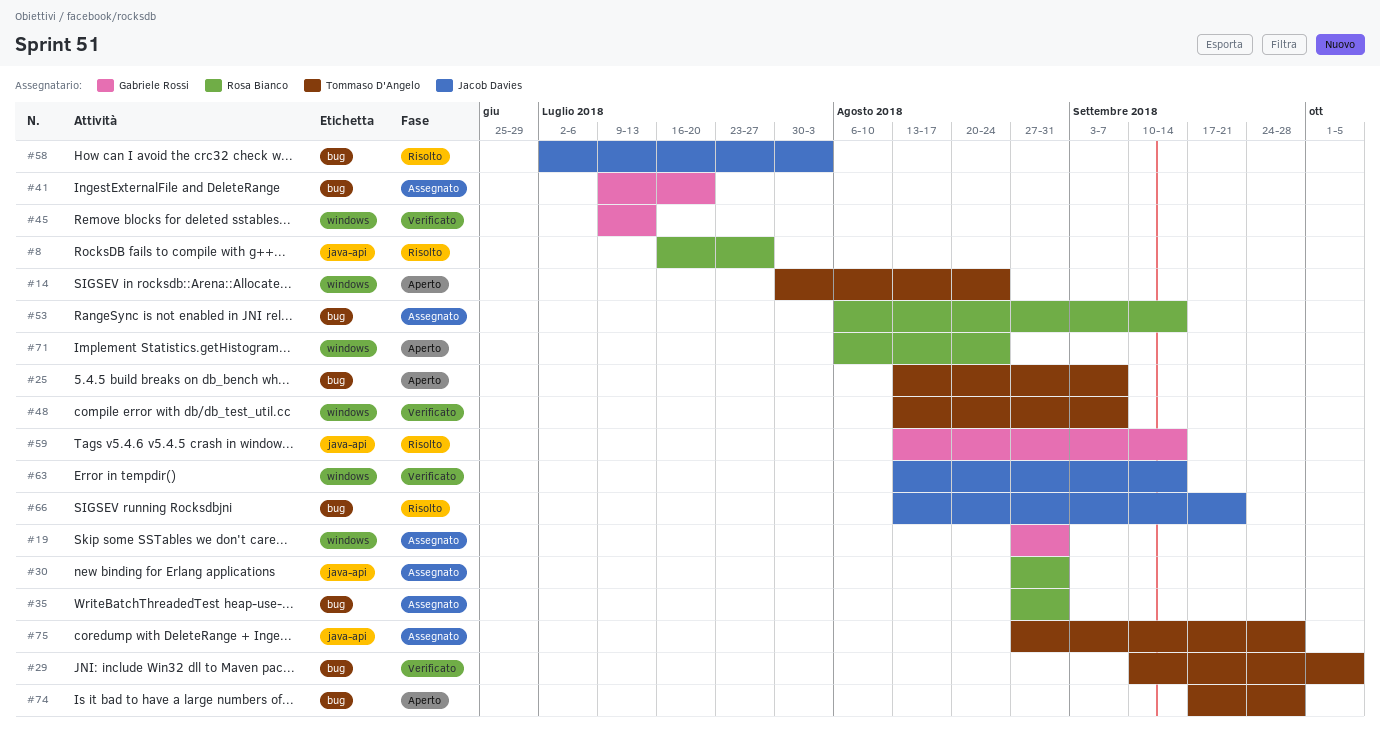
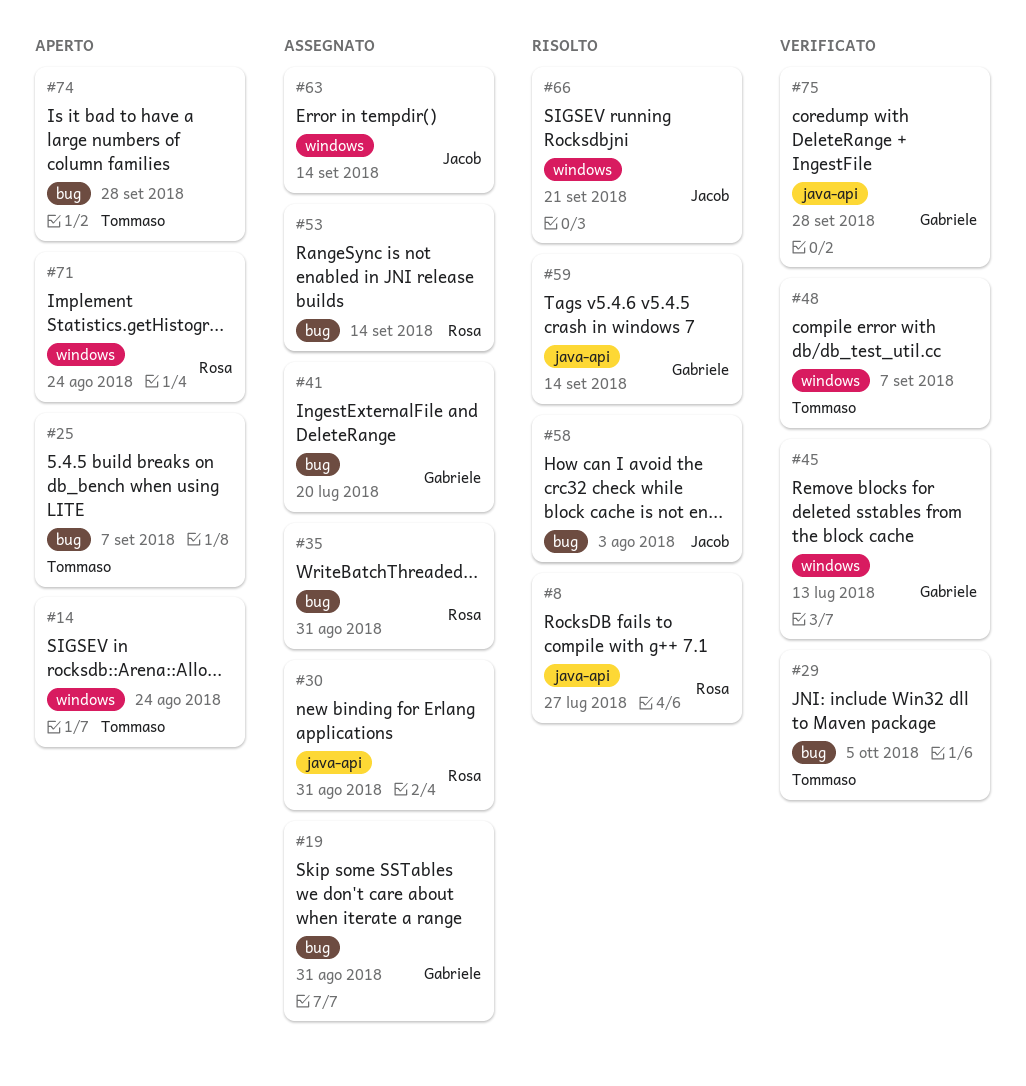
#19, label: windows -> bug
#63, status: Verificato -> Assegnato
#66, label: bug -> windows
#75, status: Assegnato -> Verificato
#75, owner: Tommaso D'Angelo -> Gabriele Rossi

